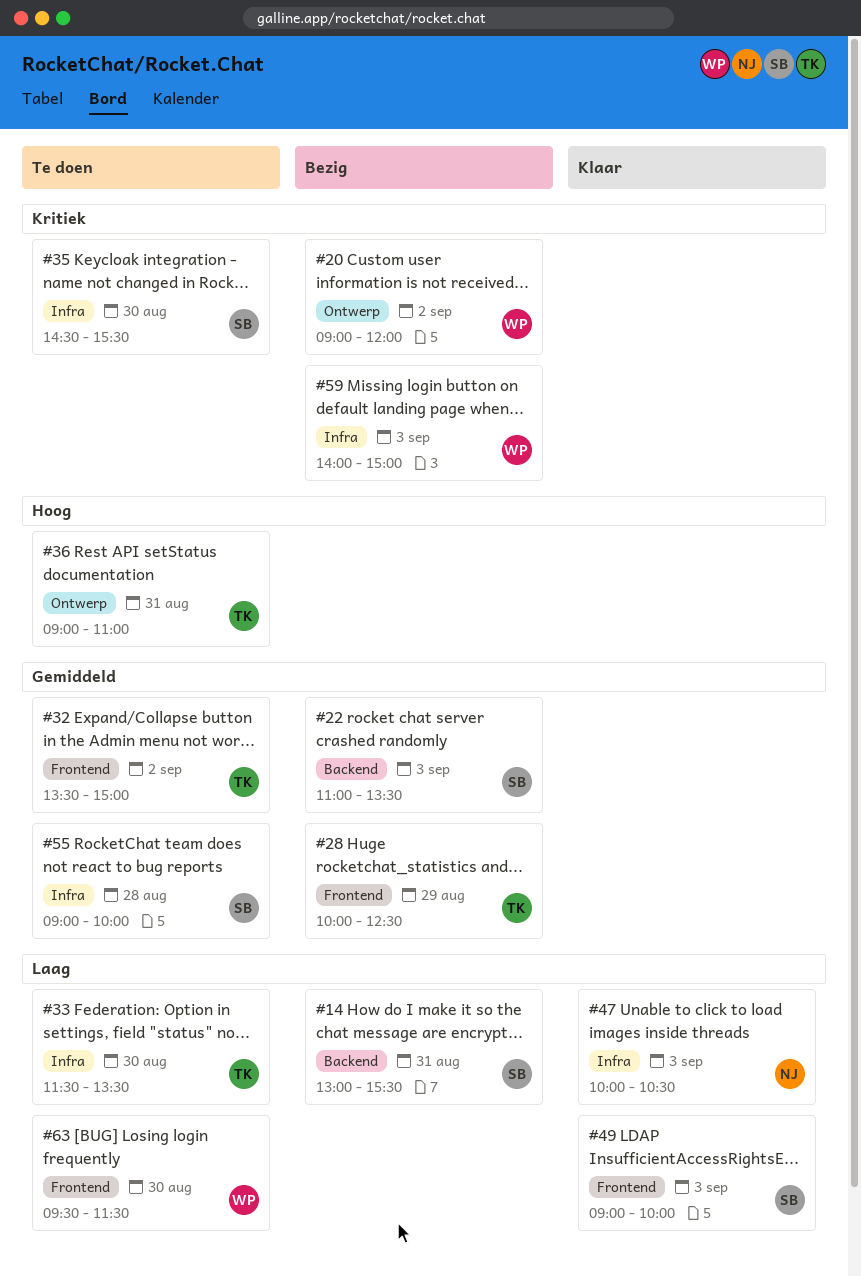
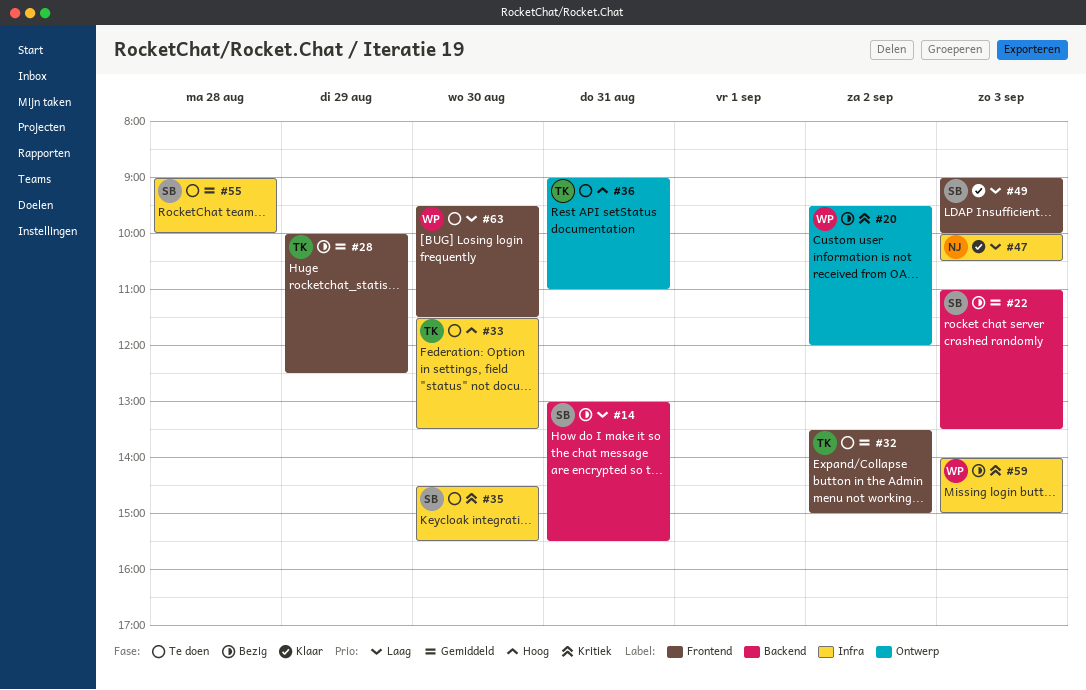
#20, begins: 09:00 -> 09:30
#33, priority: Laag -> Hoog

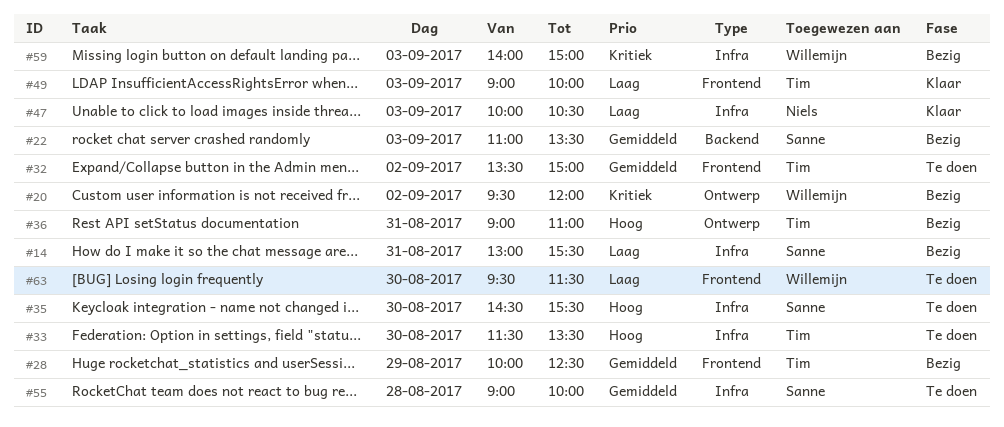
#14, label: Backend -> Infra
#35, priority: Kritiek -> Hoog
#36, status: Te doen -> Bezig
#49, owner: Sanne -> Tim

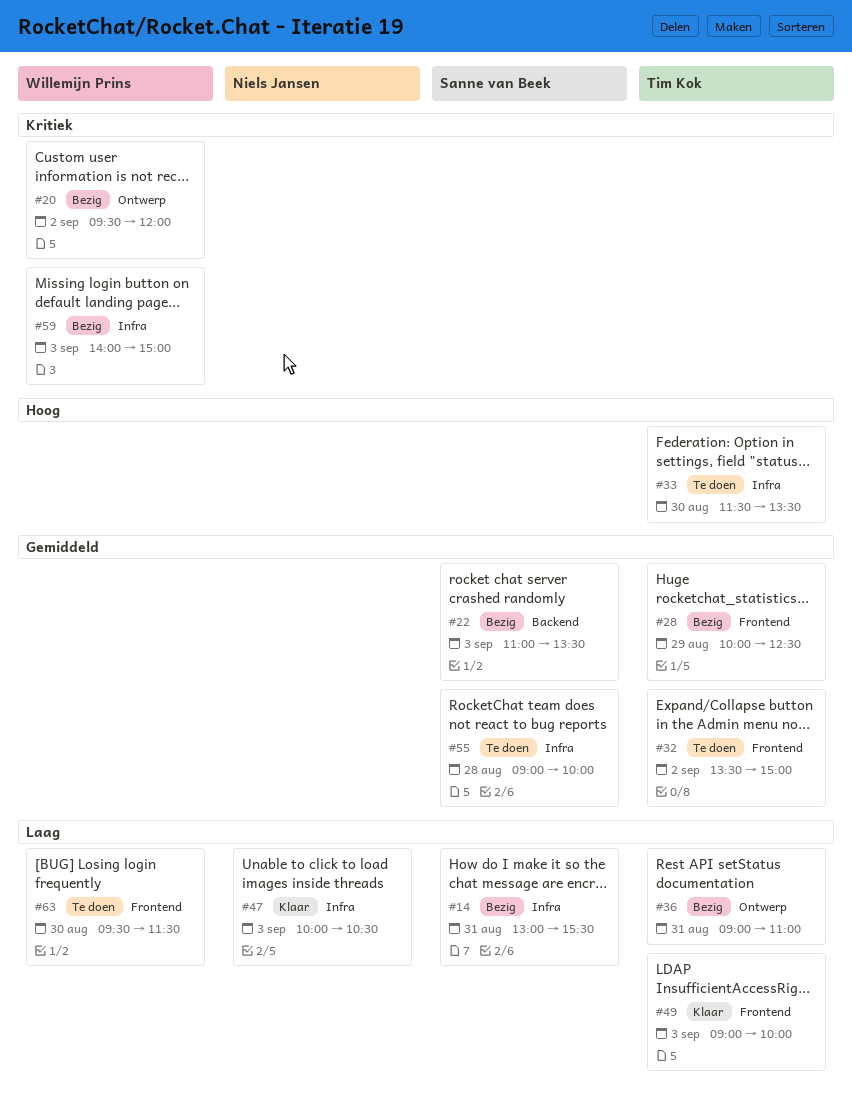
#35: present -> none
#36, priority: Hoog -> Laag

